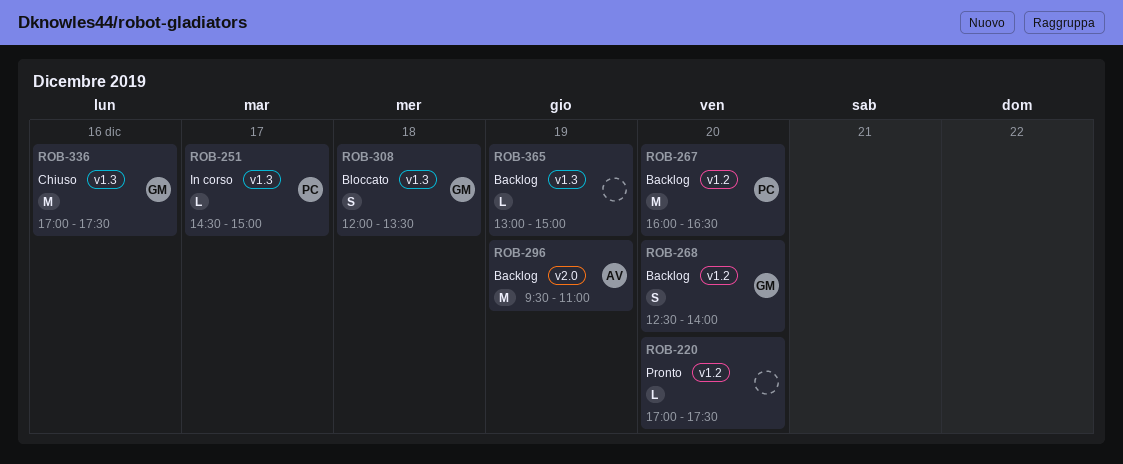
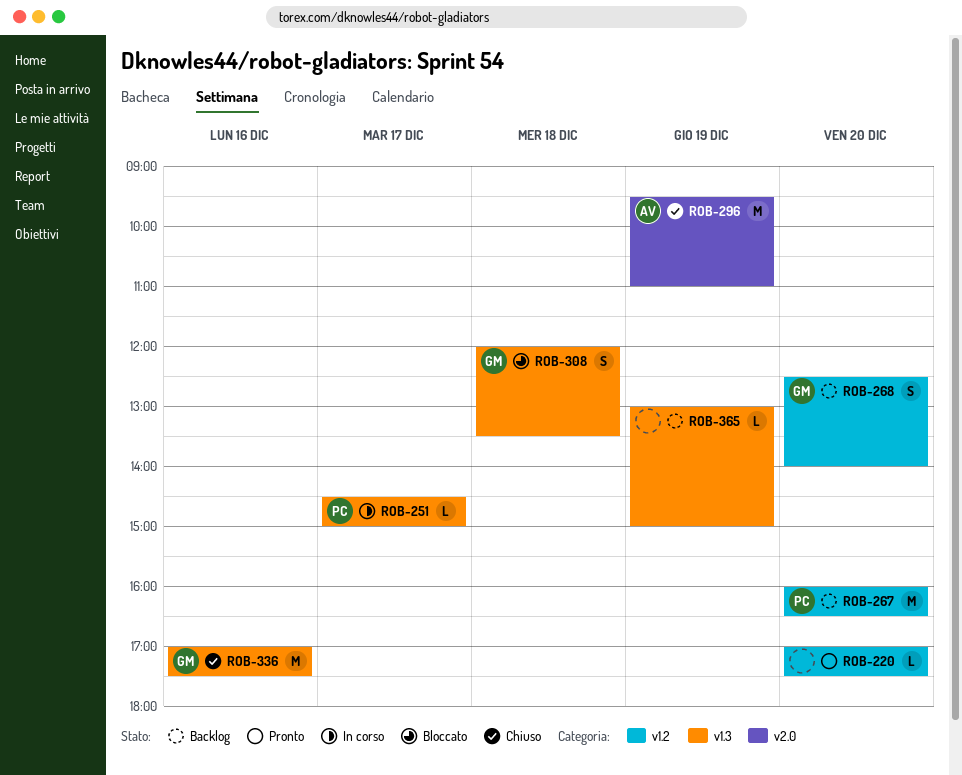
ROB-296, status: Backlog -> Chiuso

